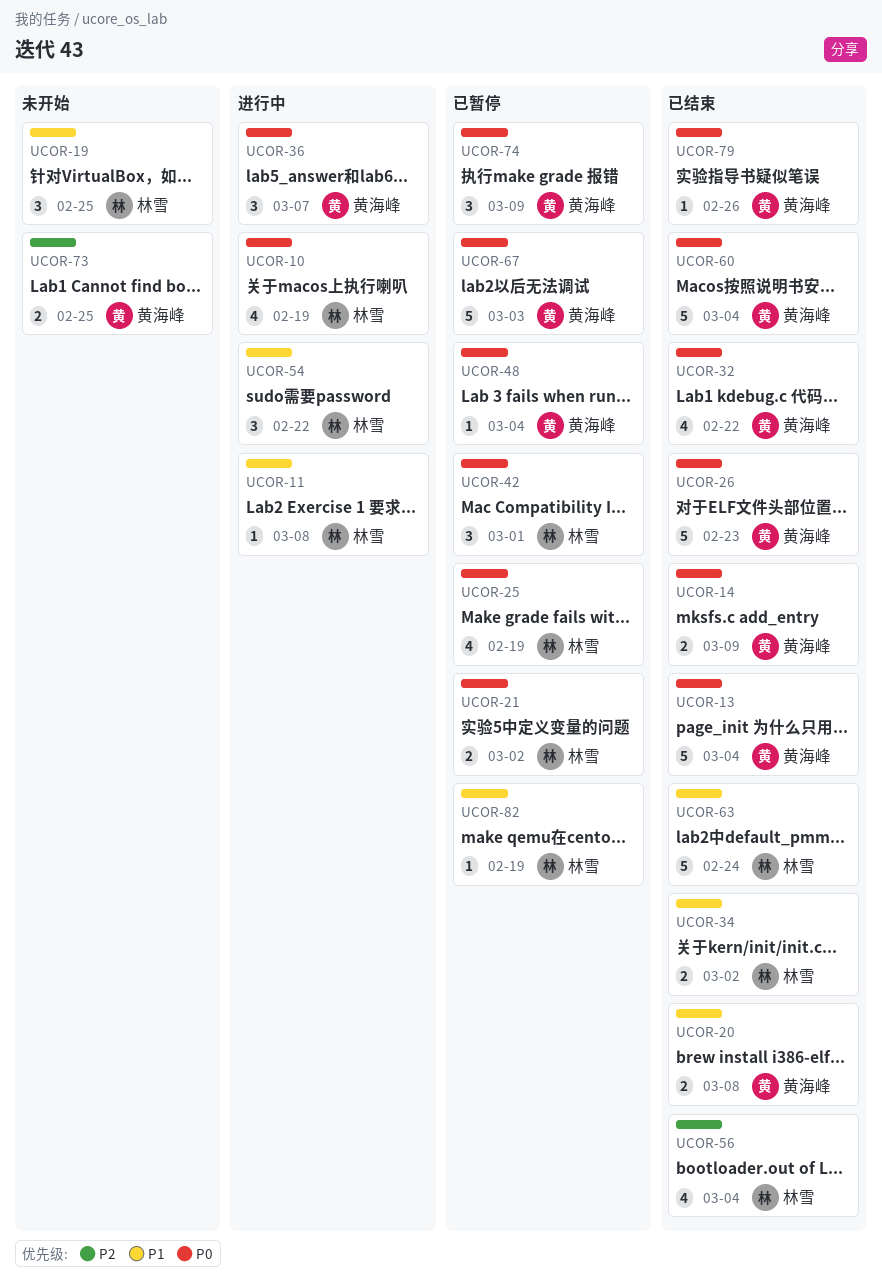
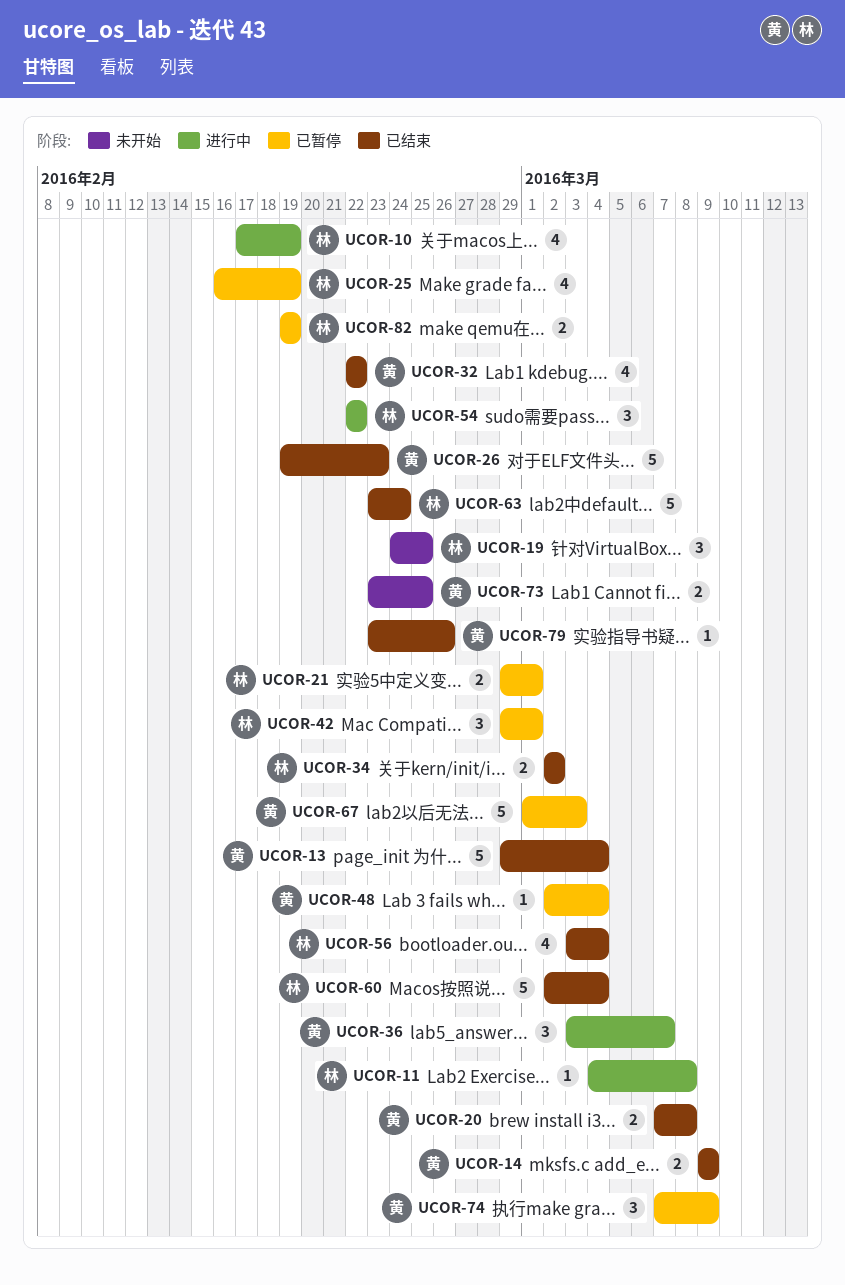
UCOR-21, due: Mar 2 -> Mar 1
UCOR-60, owner: 黄海峰 -> 林雪
UCOR-82, estimate: 1 -> 2

